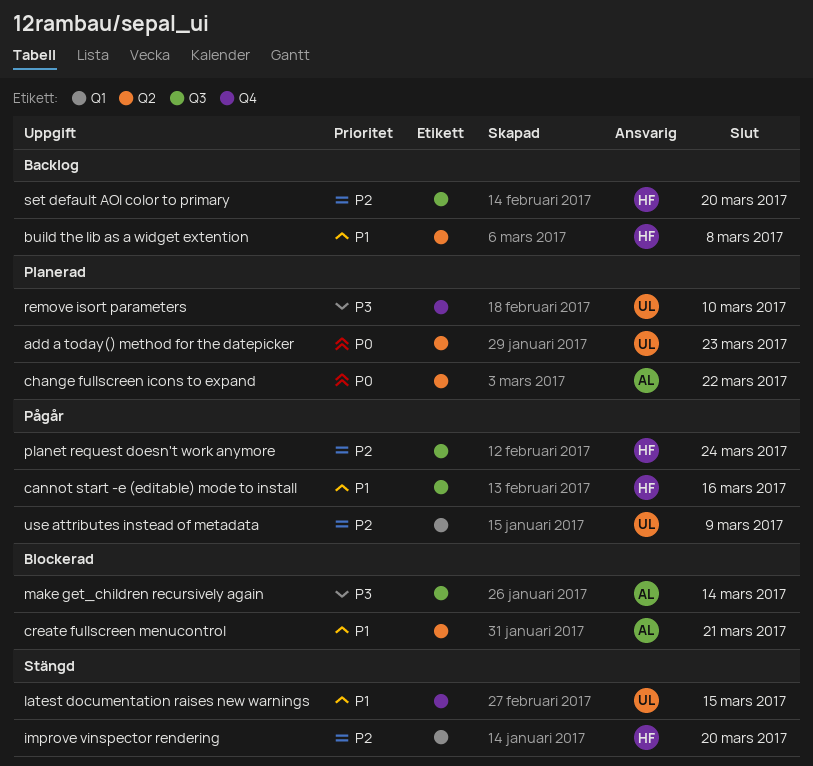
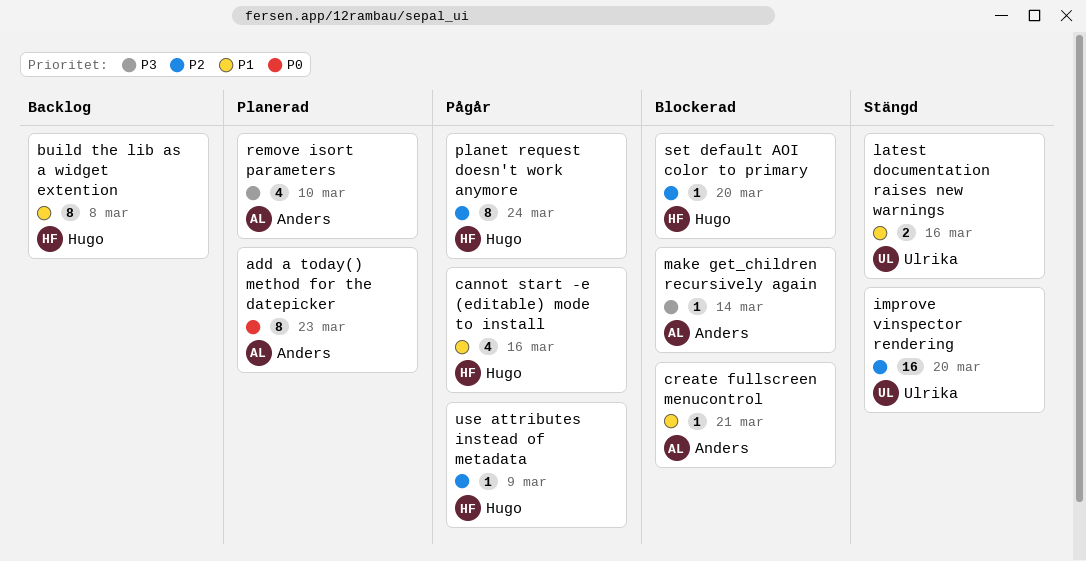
add a today() method for the datepicker, owner: Ulrika -> Anders
change fullscreen icons to expand: present -> none
improve vinspector rendering, owner: Hugo -> Ulrika
latest documentation raises new warnings, due: Mar 15 -> Mar 16
remove isort parameters, owner: Ulrika -> Anders
set default AOI color to primary, status: Backlog -> Blockerad
use attributes instead of metadata, owner: Ulrika -> Hugo

